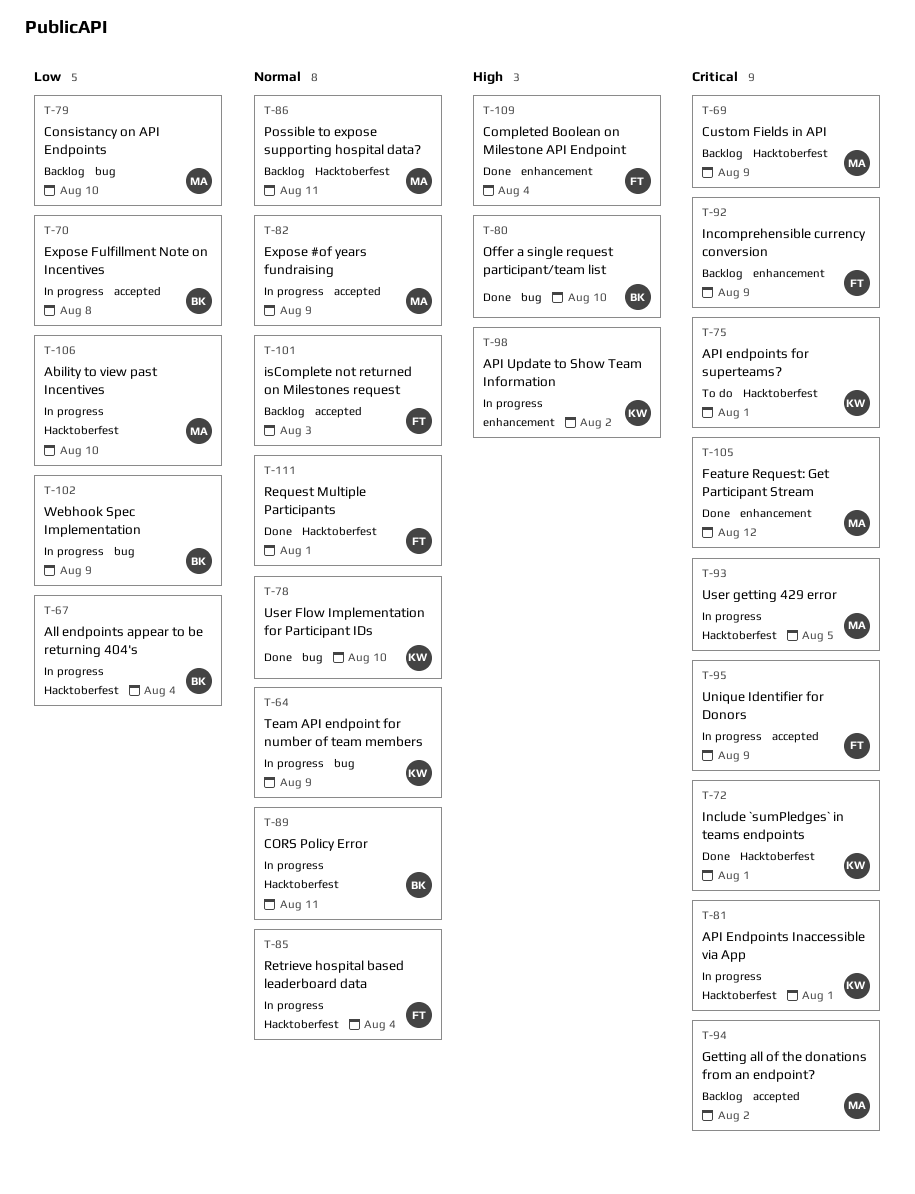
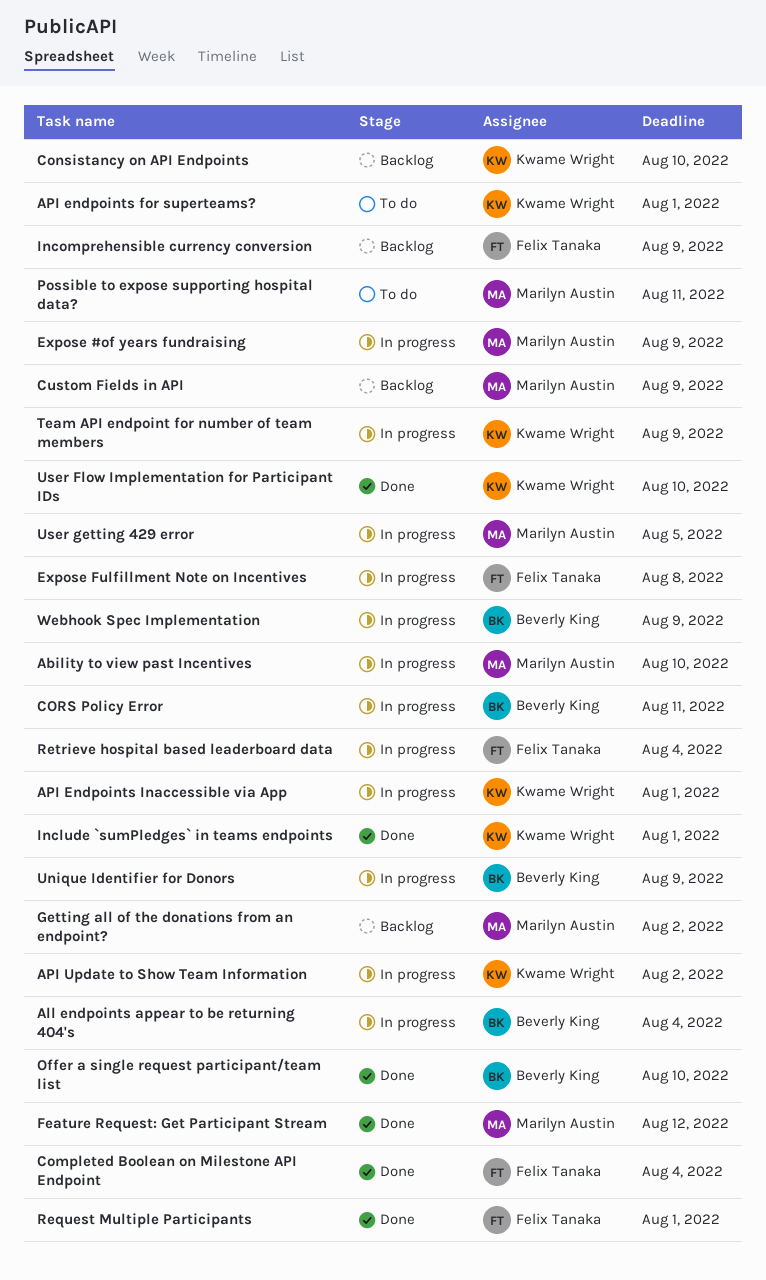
Consistancy on API Endpoints, owner: Marilyn Austin -> Kwame Wright
Expose Fulfillment Note on Incentives, owner: Beverly King -> Felix Tanaka
isComplete not returned on Milestones request: present -> none
Possible to expose supporting hospital data?, status: Backlog -> To do
Unique Identifier for Donors, owner: Felix Tanaka -> Beverly King

